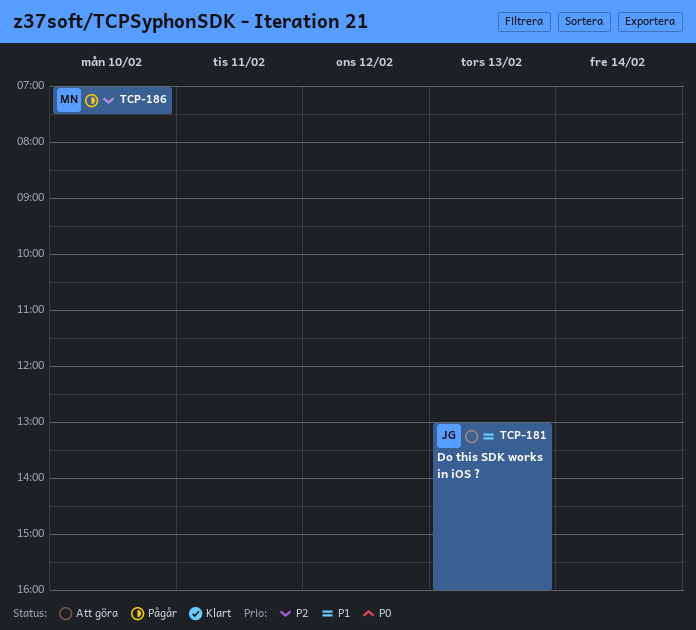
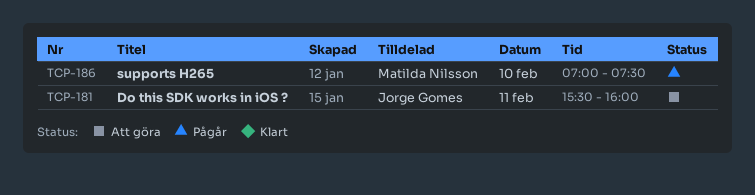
TCP-181, day: Feb 13 -> Feb 11
TCP-181, begins: 13:00 -> 15:30

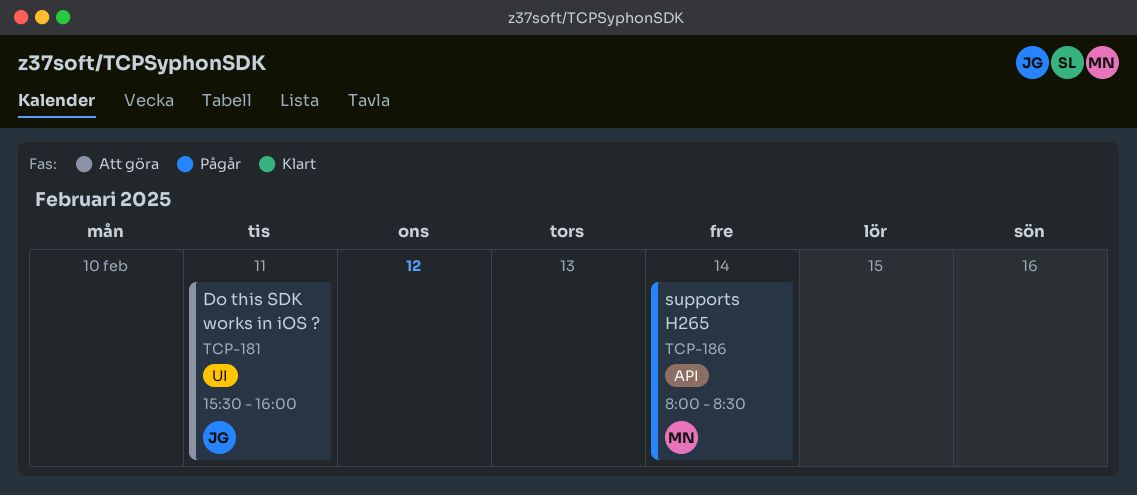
TCP-186, day: Feb 10 -> Feb 14
TCP-186, begins: 07:00 -> 08:00
TCP-186, ends: 07:30 -> 08:30

